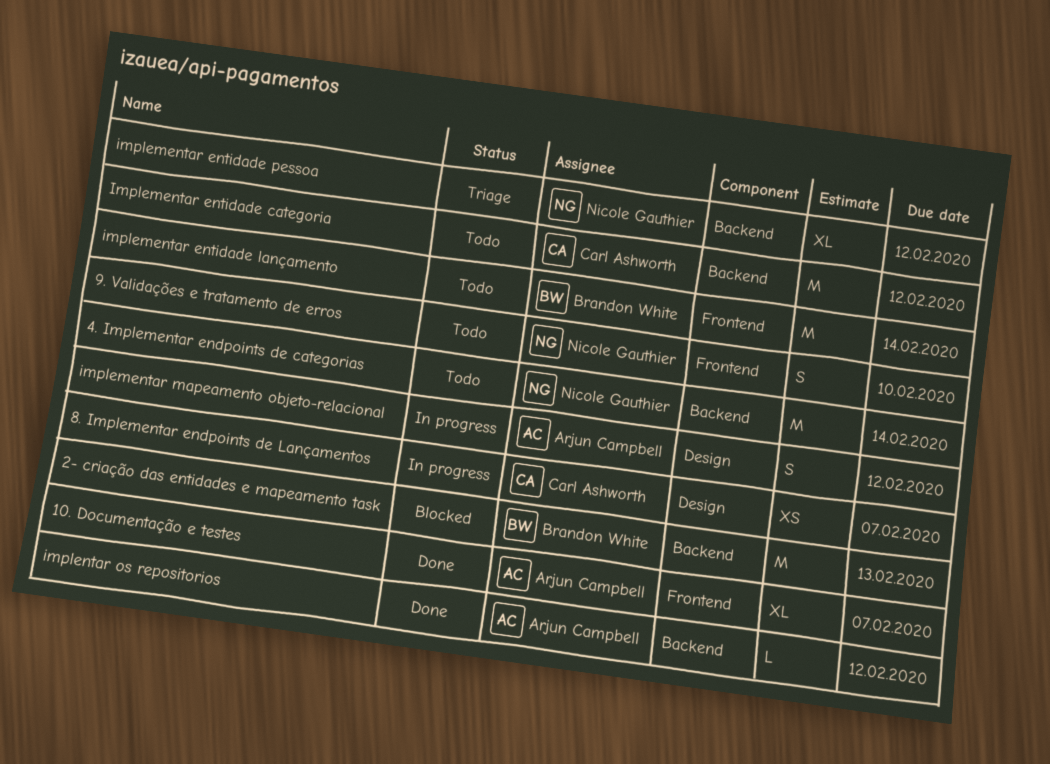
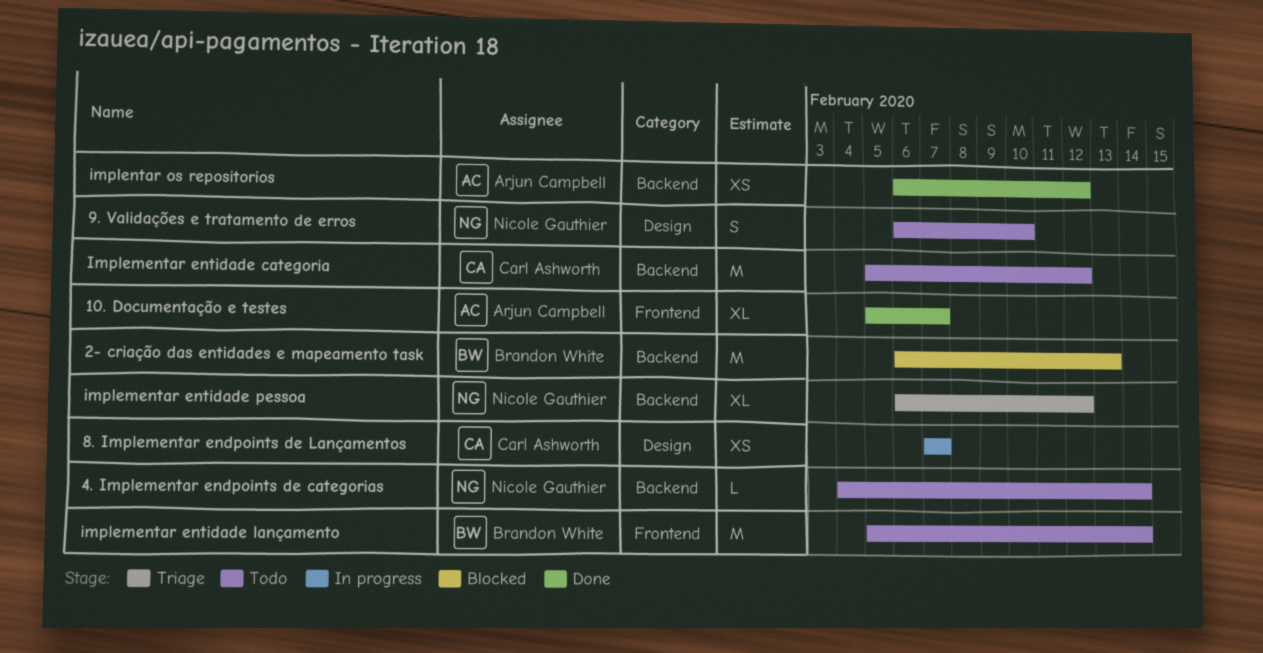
4. Implementar endpoints de categorias, estimate: M -> L
9. Validações e tratamento de erros, label: Frontend -> Design
implementar mapeamento objeto-relacional: present -> none
implentar os repositorios, estimate: L -> XS

